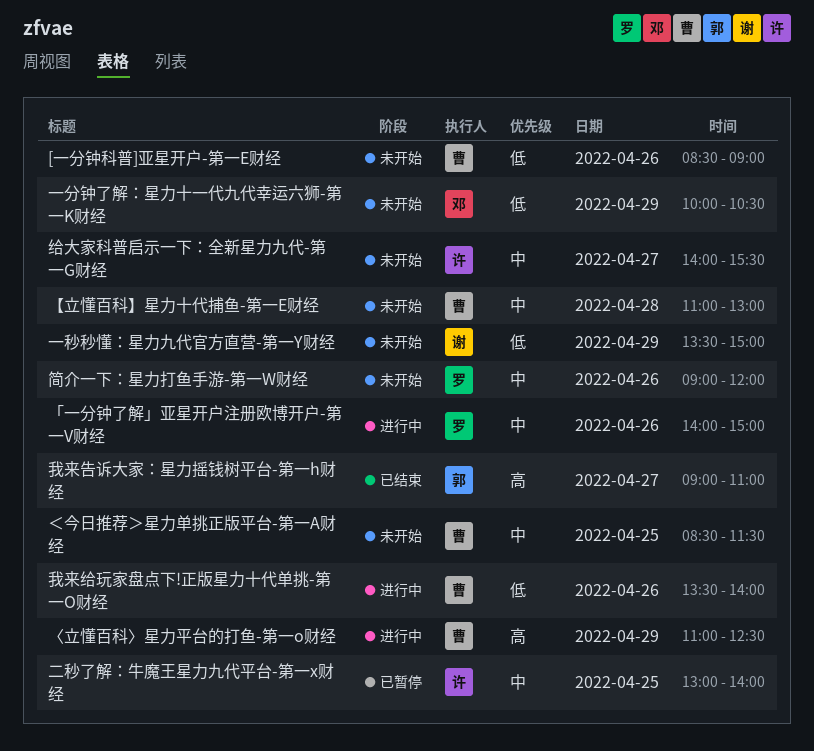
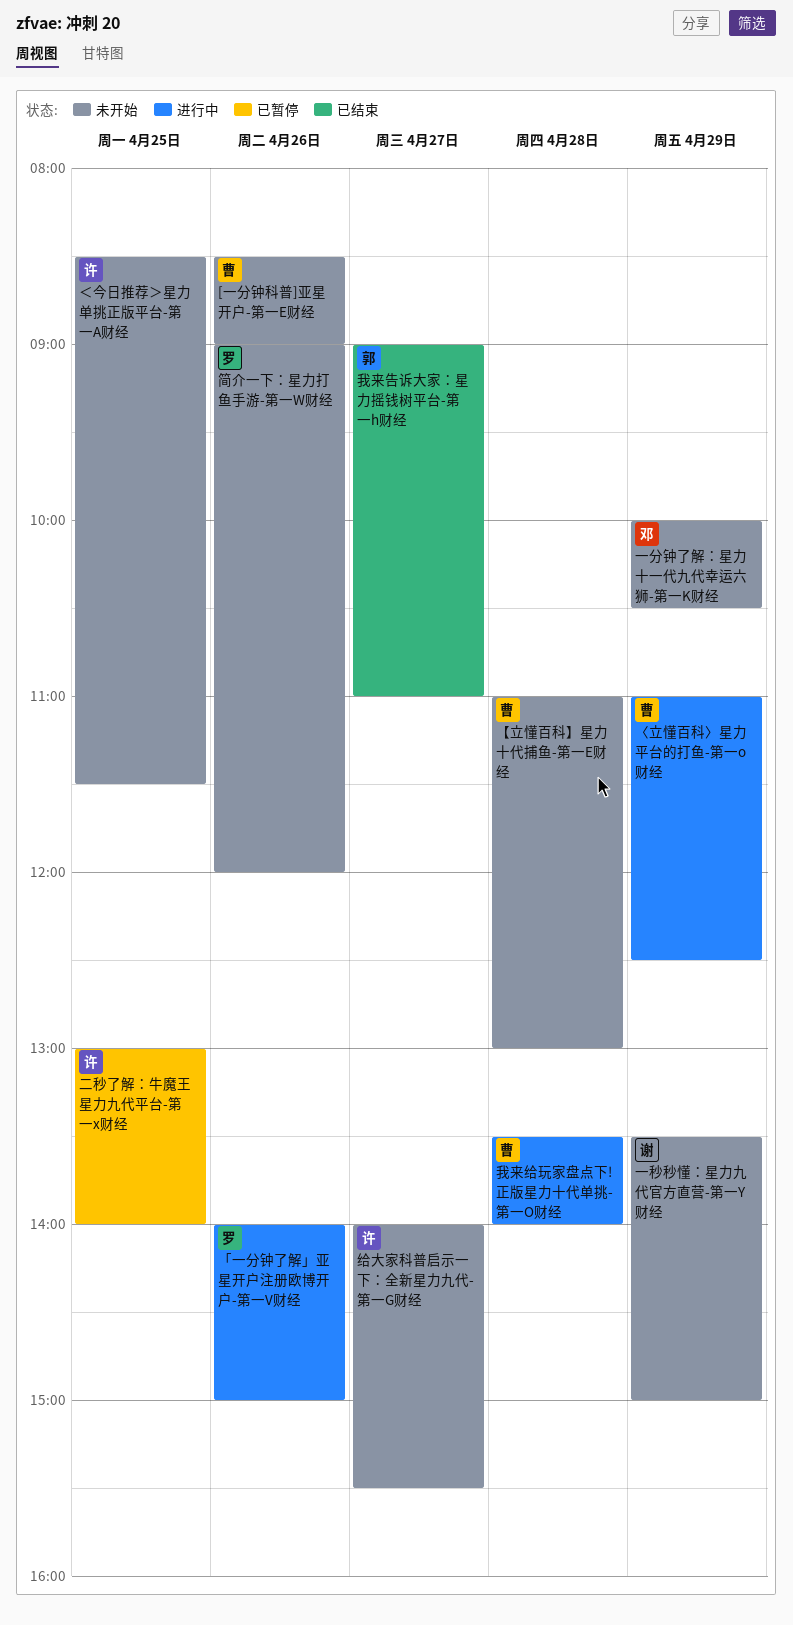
我来给玩家盘点下!正版星力十代单挑-第一O财经, day: Apr 26 -> Apr 28
＜今日推荐＞星力单挑正版平台-第一A财经, owner: 曹 -> 许

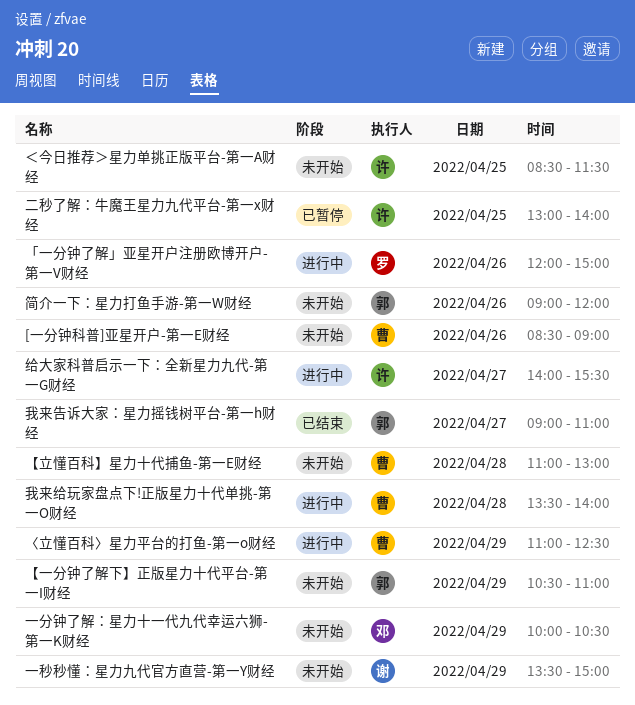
「一分钟了解」亚星开户注册欧博开户-第一V财经, begins: 14:00 -> 12:00
【一分钟了解下】正版星力十代平台-第一I财经: none -> present
简介一下：星力打鱼手游-第一W财经, owner: 罗 -> 郭
给大家科普启示一下：全新星力九代-第一G财经, status: 未开始 -> 进行中

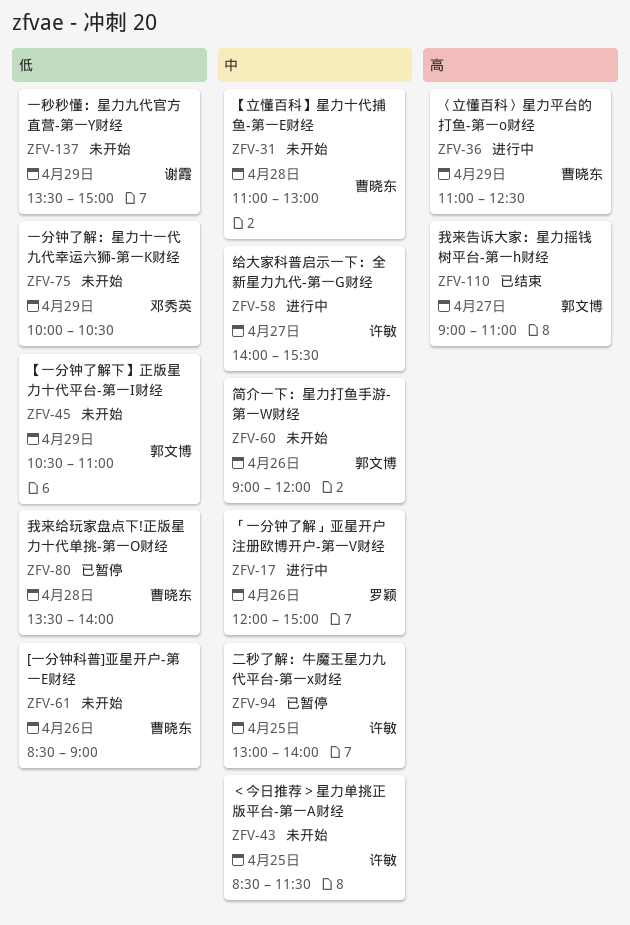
我来给玩家盘点下!正版星力十代单挑-第一O财经, status: 进行中 -> 已暂停

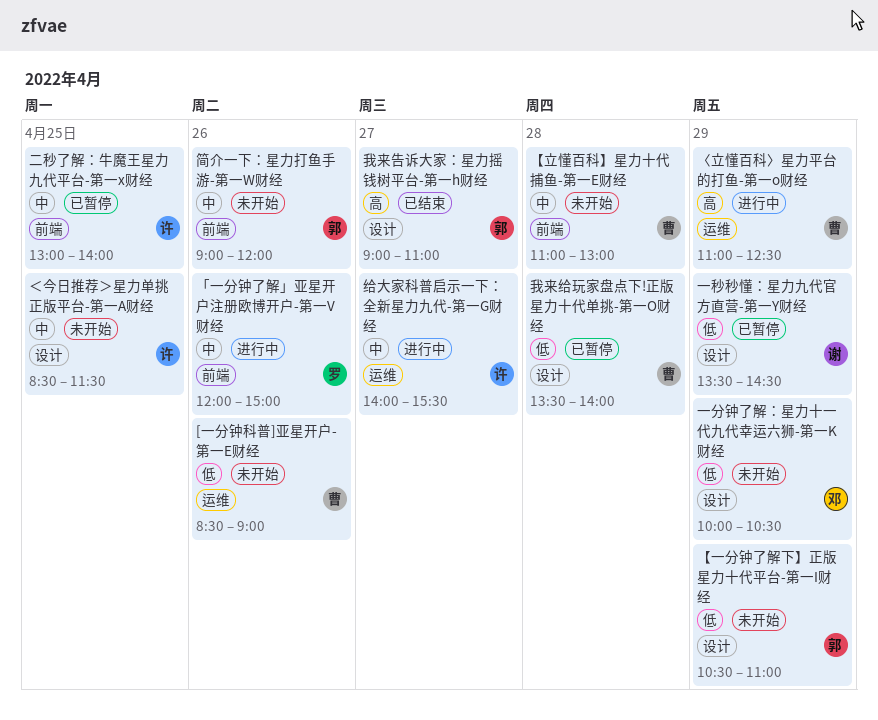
一秒秒懂：星力九代官方直营-第一Y财经, status: 未开始 -> 已暂停
一秒秒懂：星力九代官方直营-第一Y财经, ends: 15:00 -> 14:30

